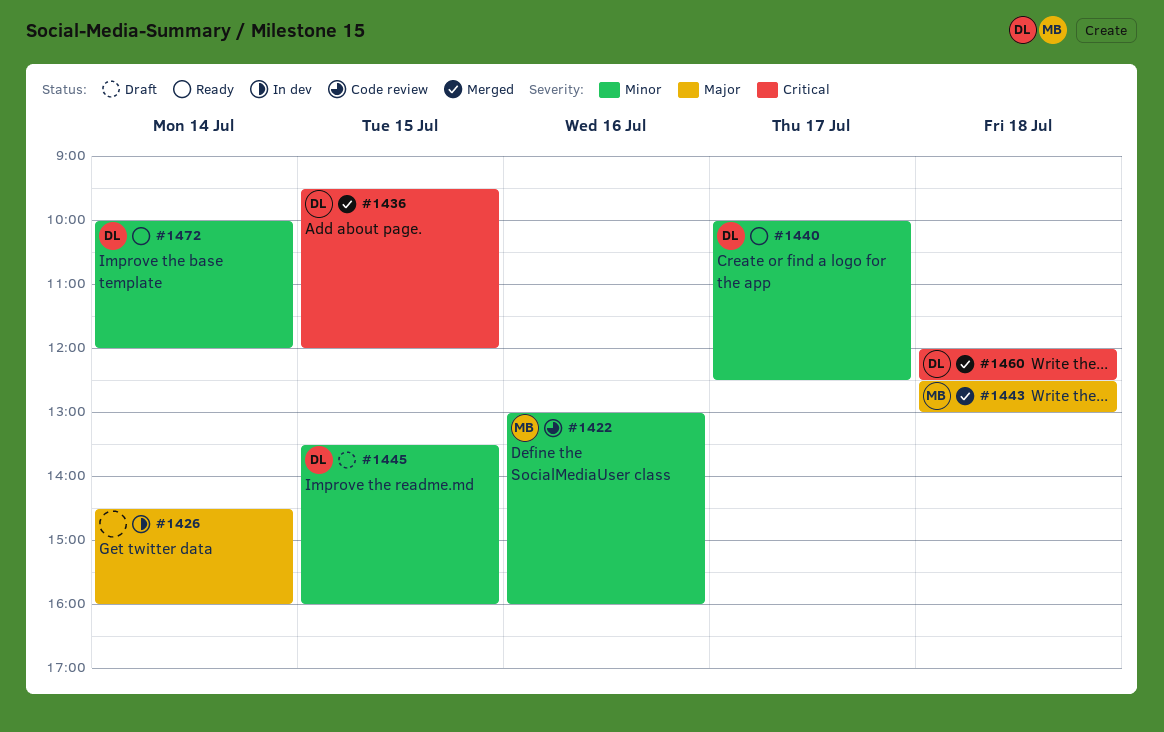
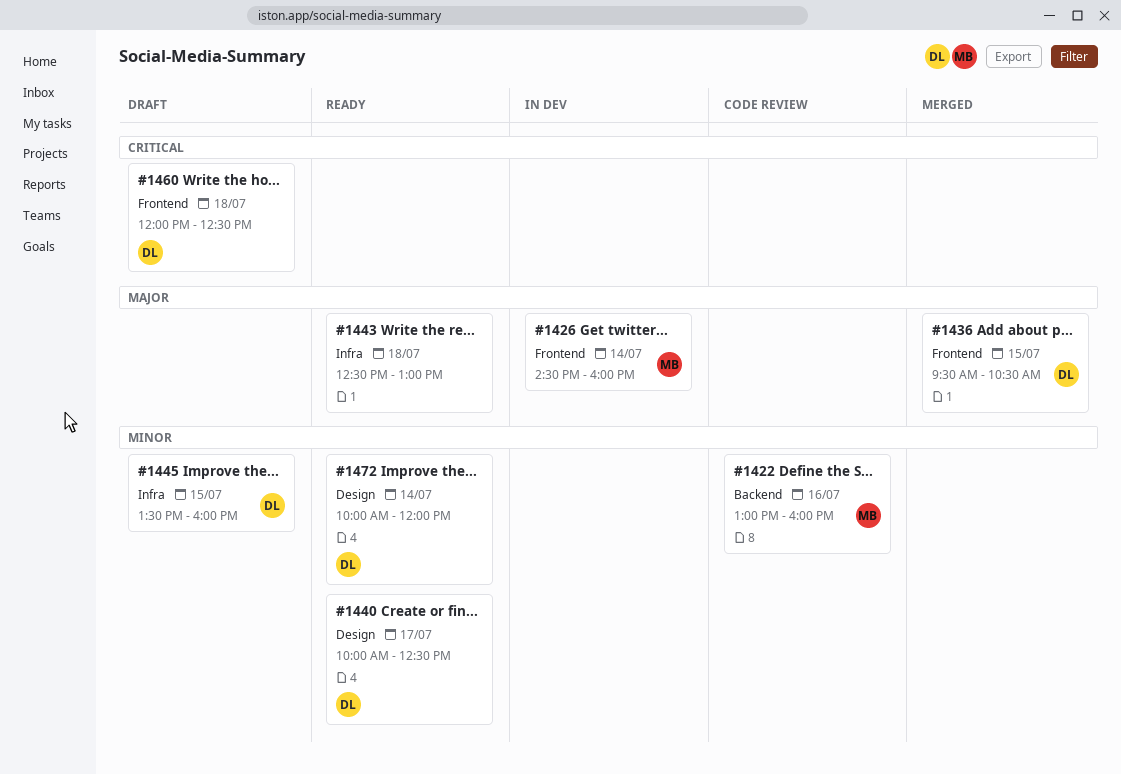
#1426, owner: none -> MB
#1436, priority: Critical -> Major
#1436, ends: 12:00 -> 10:30
#1443, status: Merged -> Ready
#1443, owner: MB -> none
#1460, status: Merged -> Draft

